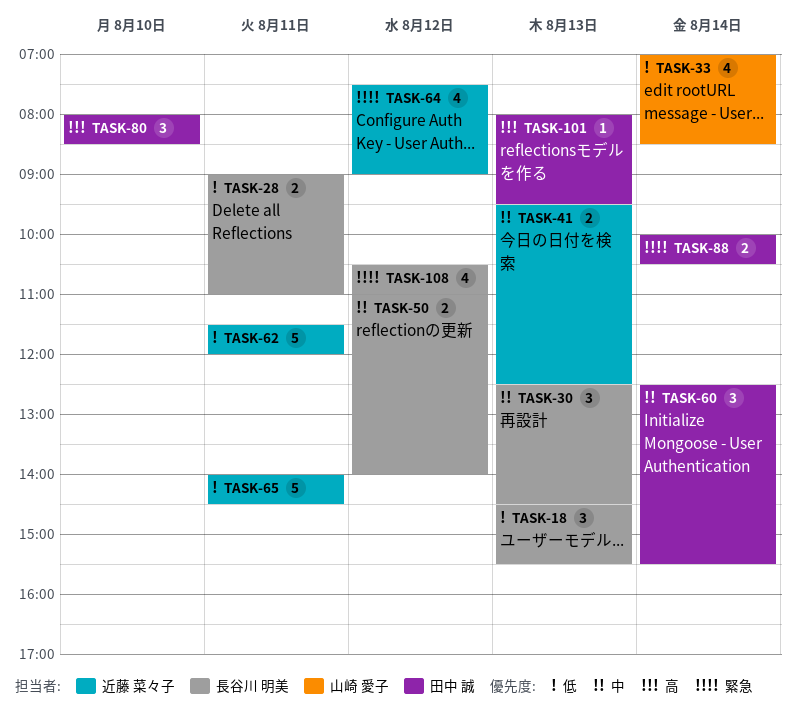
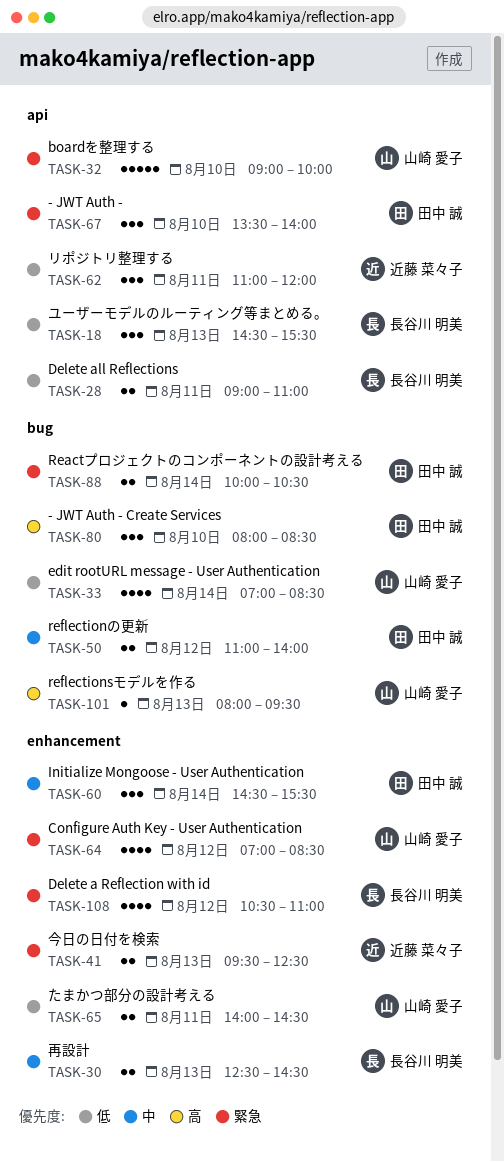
TASK-30, estimate: 3 -> 2
TASK-32: none -> present
TASK-41, priority: 中 -> 緊急
TASK-50, owner: 長谷川 明美 -> 田中 誠
TASK-60, begins: 12:30 -> 14:30
TASK-62, estimate: 5 -> 3
TASK-62, begins: 11:30 -> 11:00
TASK-64, owner: 近藤 菜々子 -> 山崎 愛子
TASK-64, begins: 07:30 -> 07:00
TASK-64, ends: 09:00 -> 08:30
TASK-65, owner: 近藤 菜々子 -> 山崎 愛子
TASK-65, estimate: 5 -> 2
TASK-67: none -> present
TASK-101, owner: 田中 誠 -> 山崎 愛子

